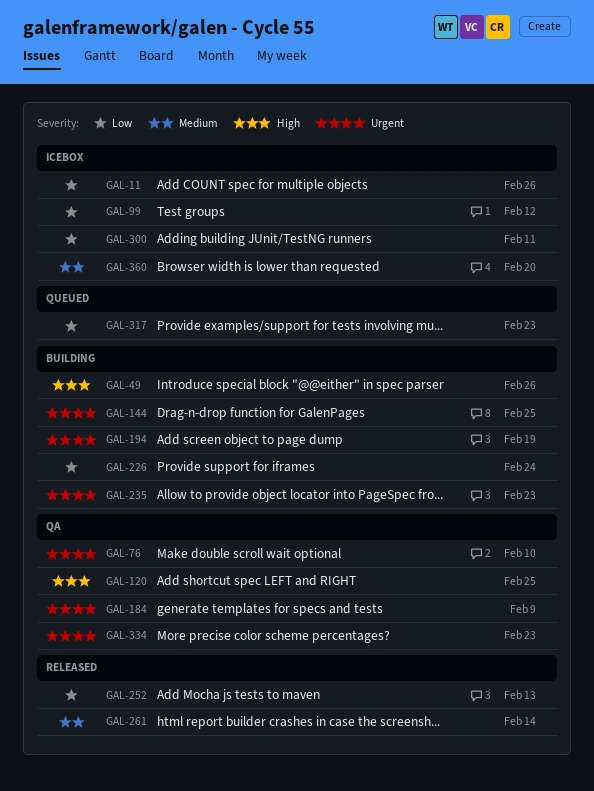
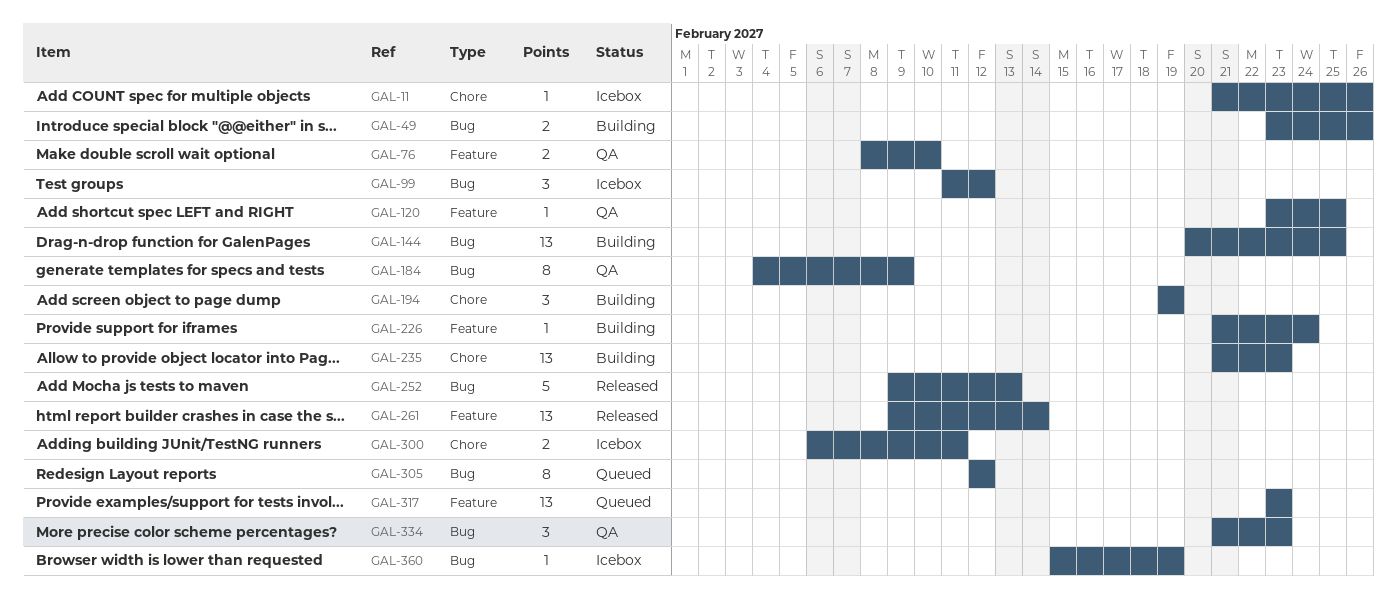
GAL-305: none -> present
GAL-360, due: Feb 20 -> Feb 19

